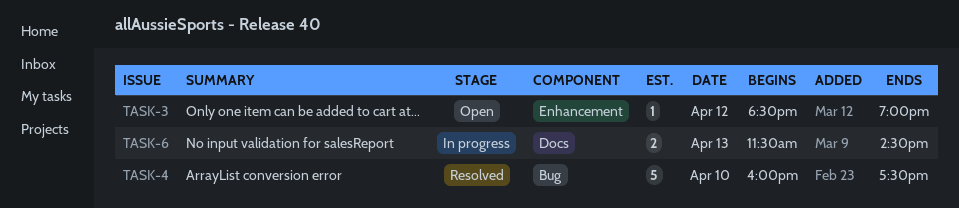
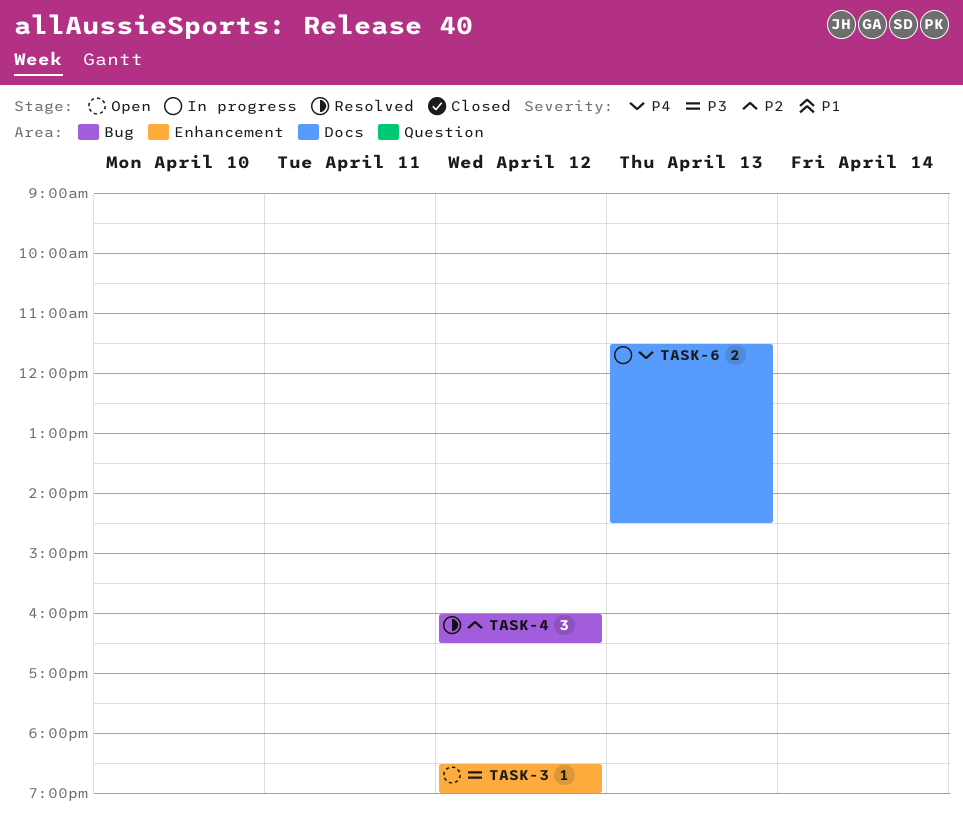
TASK-4, estimate: 5 -> 3
TASK-4, day: Apr 10 -> Apr 12
TASK-4, ends: 17:30 -> 16:30

